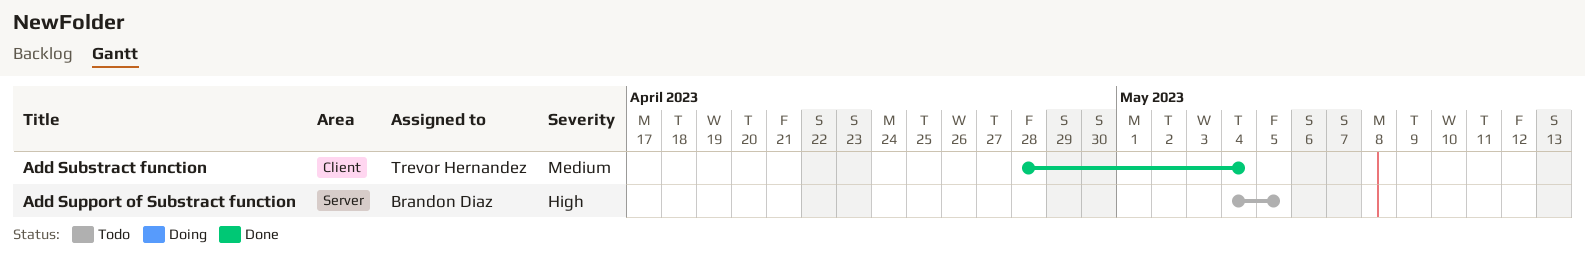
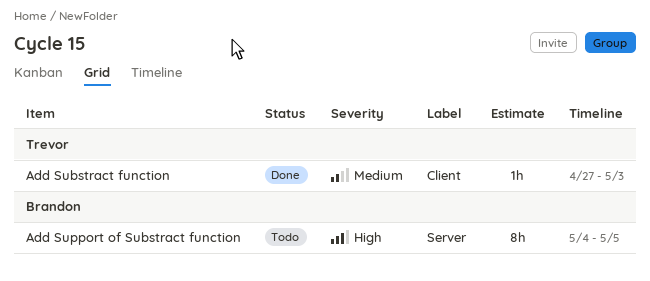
Add Substract function, start: Apr 28 -> Apr 27
Add Substract function, due: May 4 -> May 3

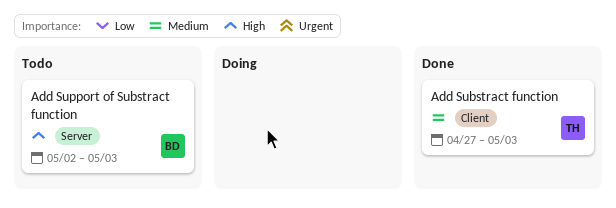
Add Support of Substract function, start: May 4 -> May 2
Add Support of Substract function, due: May 5 -> May 3

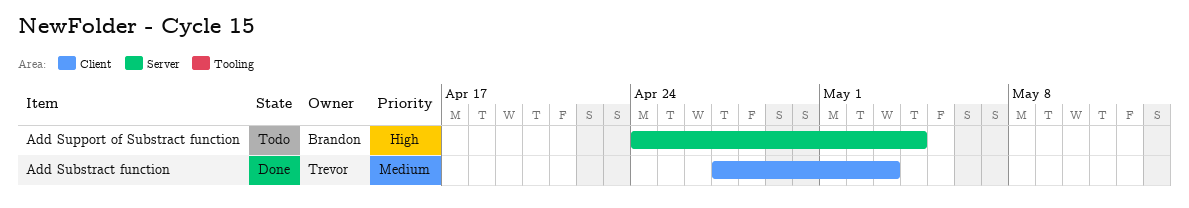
Add Support of Substract function, start: May 2 -> Apr 24
Add Support of Substract function, due: May 3 -> May 4

